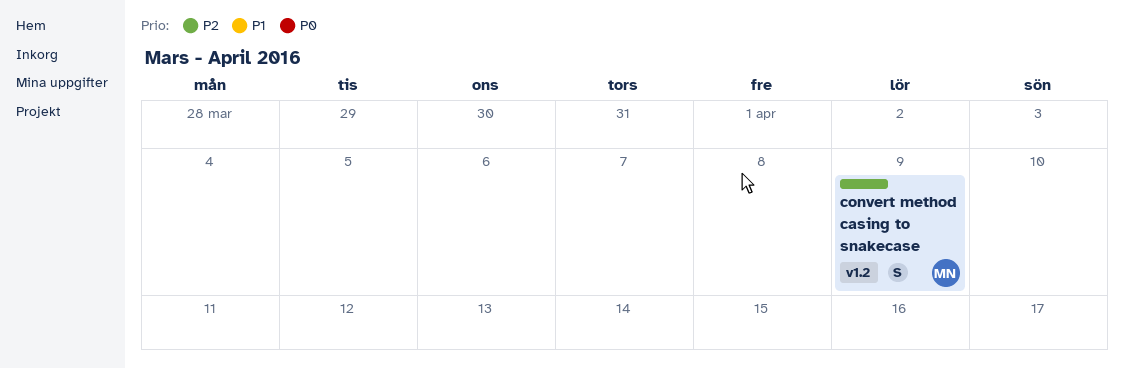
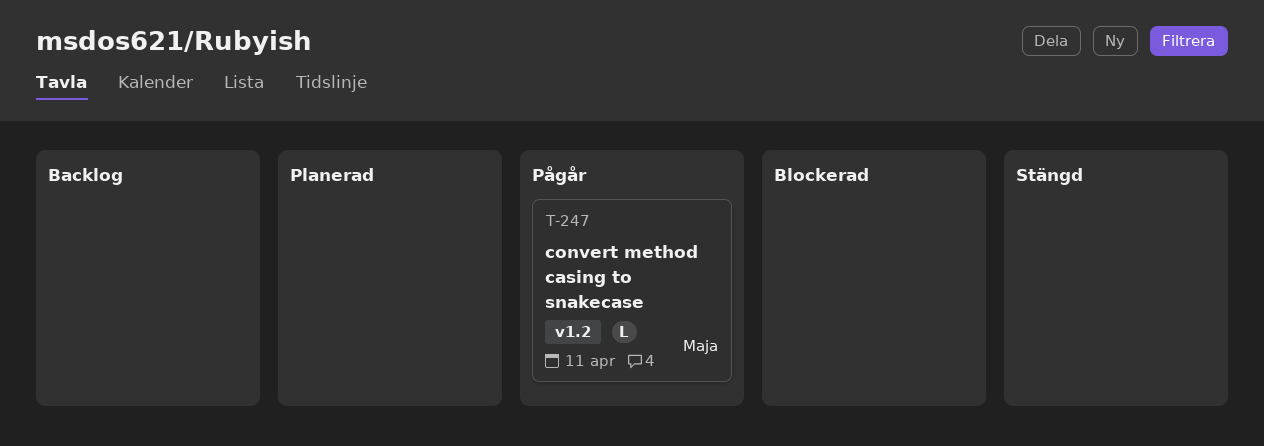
convert method casing to snakecase, estimate: S -> L
convert method casing to snakecase, due: Apr 9 -> Apr 11

